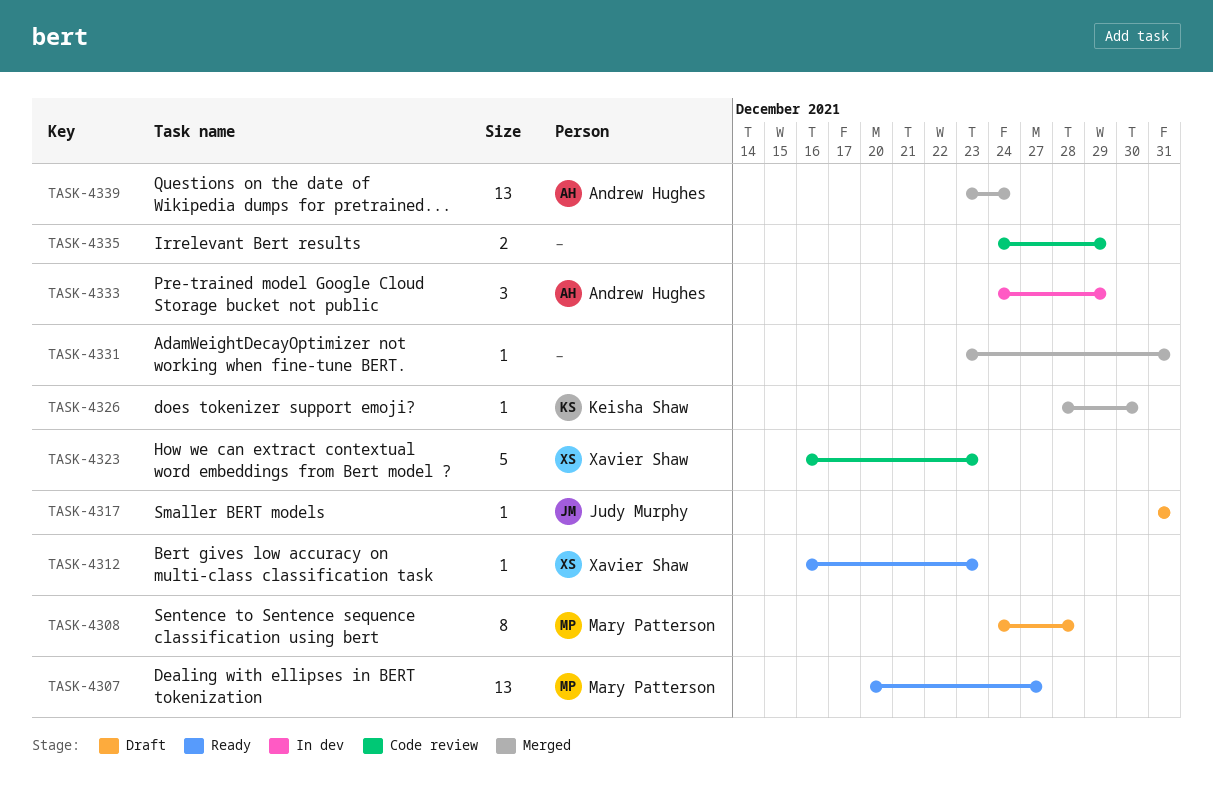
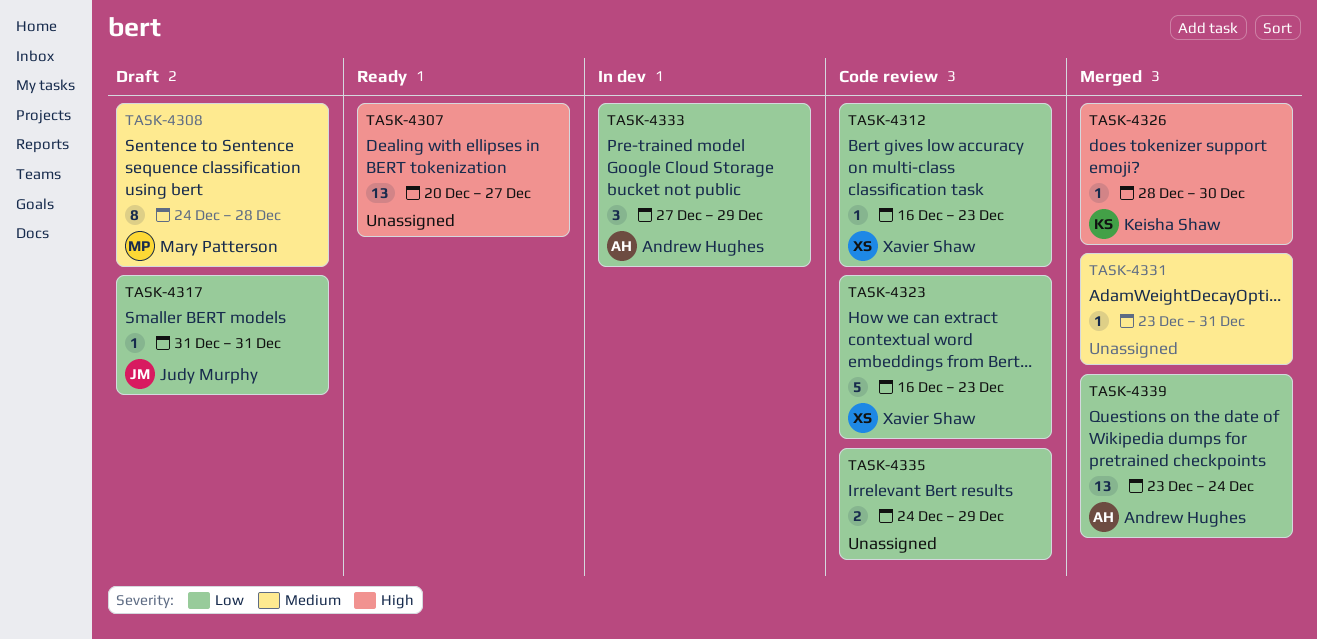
TASK-4307, owner: Mary Patterson -> none
TASK-4312, status: Ready -> Code review
TASK-4333, start: Dec 24 -> Dec 27

